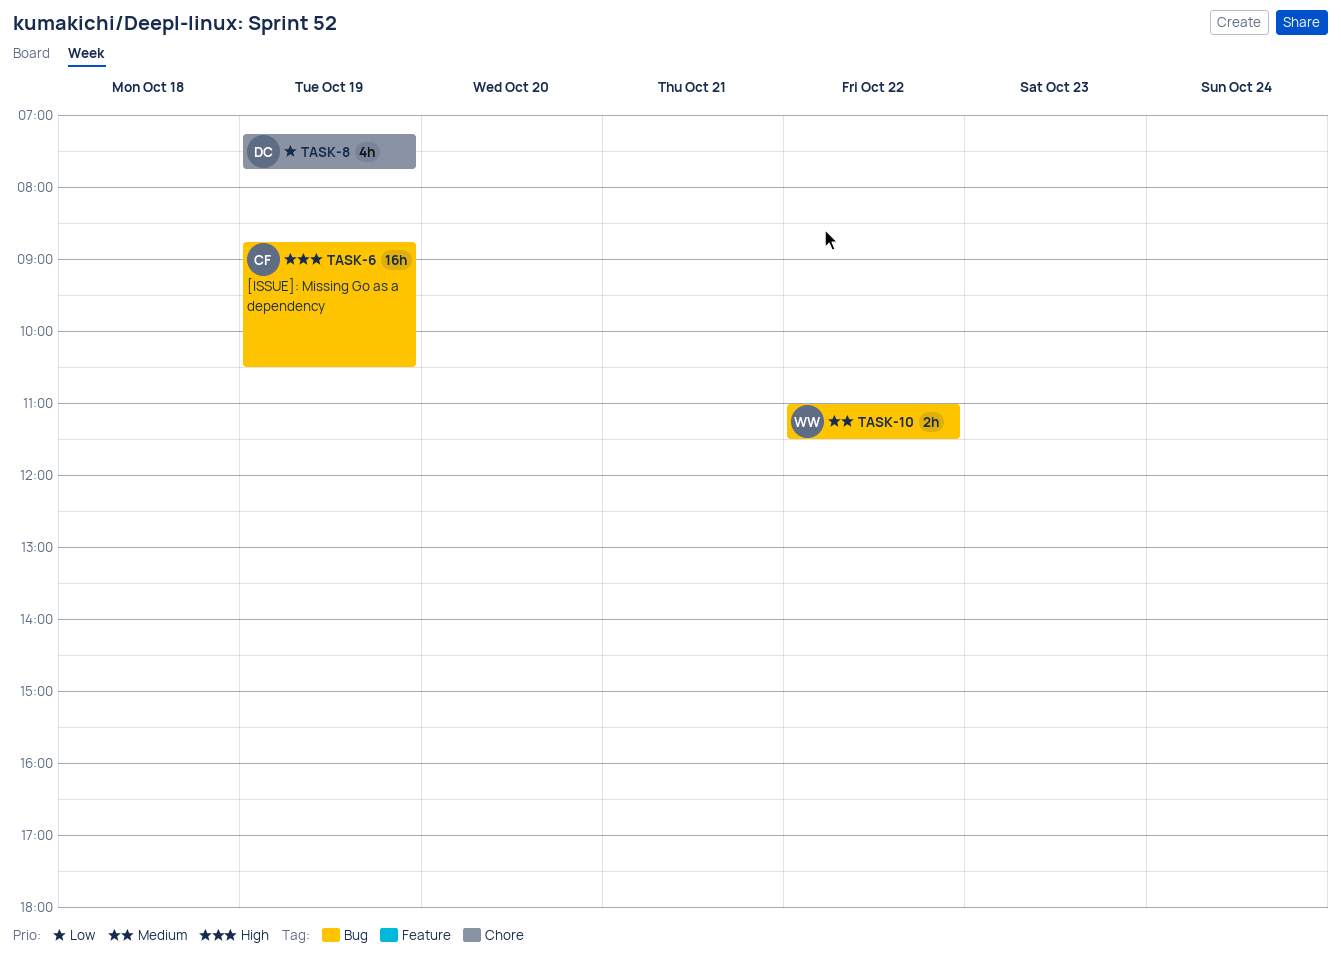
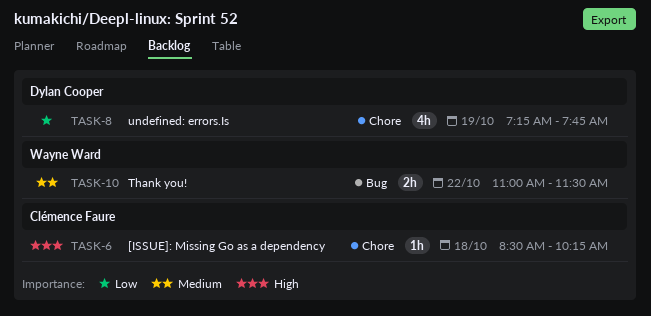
TASK-6, label: Bug -> Chore
TASK-6, estimate: 16h -> 1h
TASK-6, day: Oct 19 -> Oct 18
TASK-6, begins: 08:45 -> 08:30
TASK-6, ends: 10:30 -> 10:15

